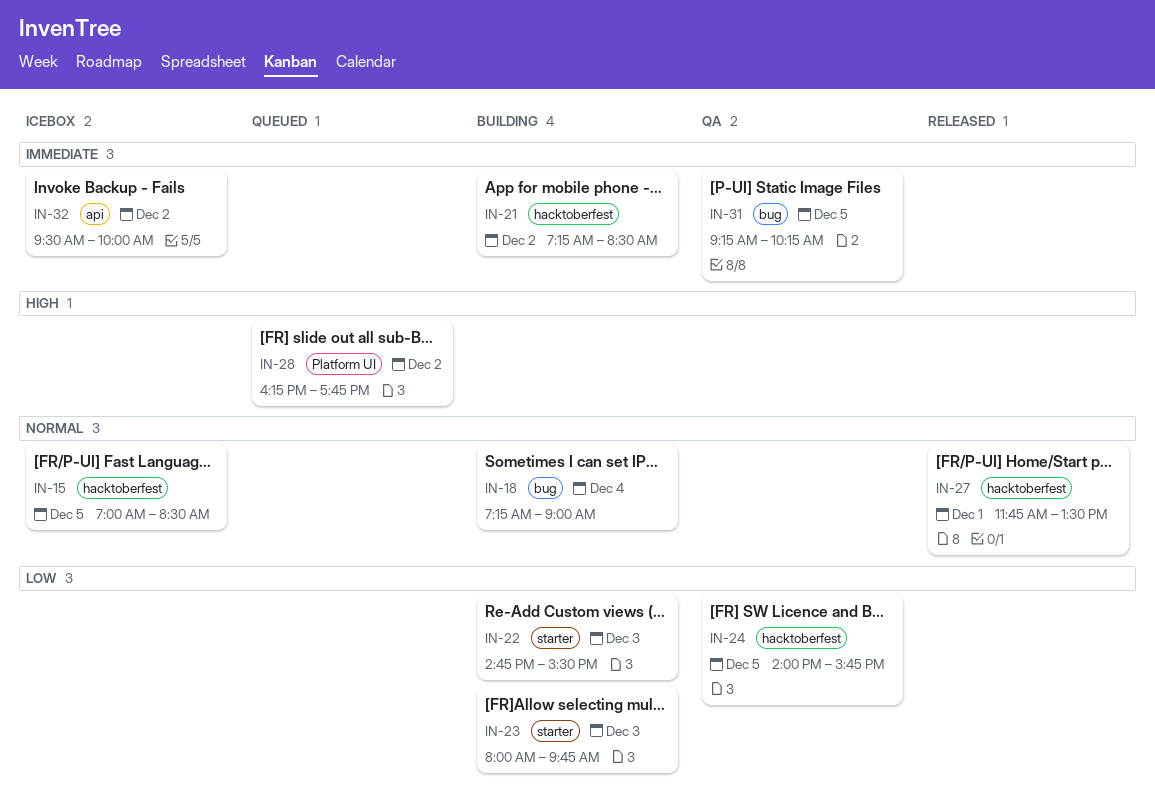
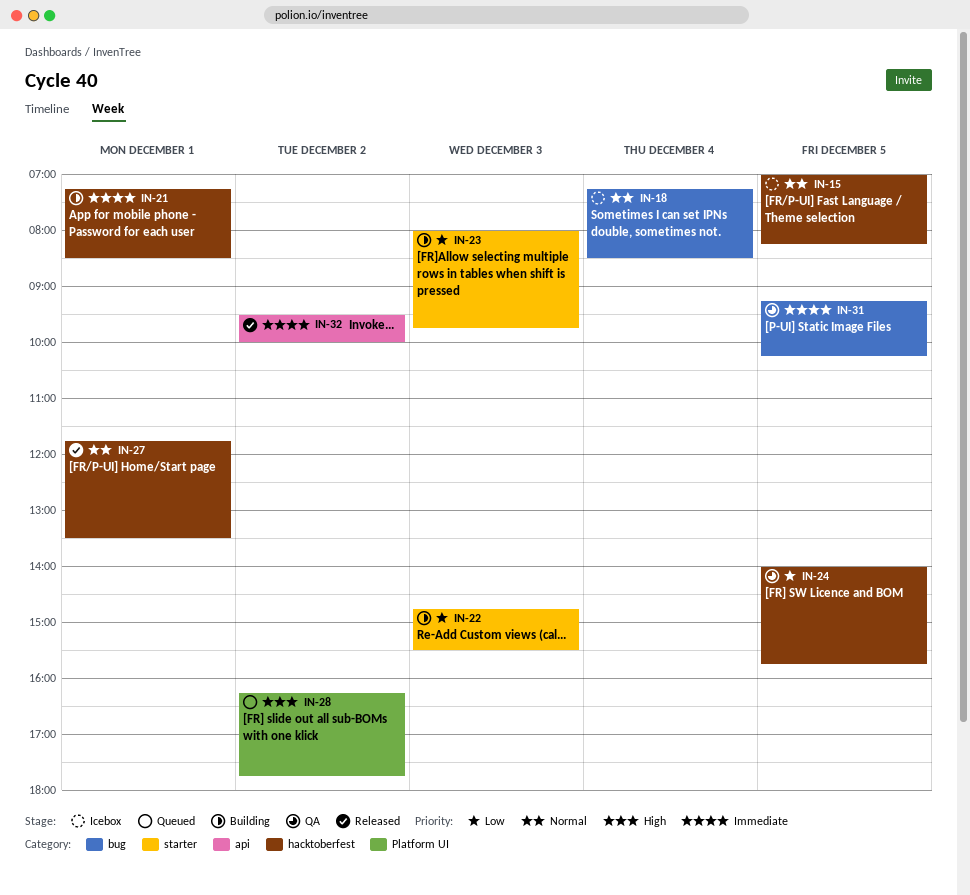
IN-15, ends: 08:30 -> 08:15
IN-18, status: Building -> Icebox
IN-18, ends: 09:00 -> 08:30
IN-21, day: Dec 2 -> Dec 1
IN-32, status: Icebox -> Released

